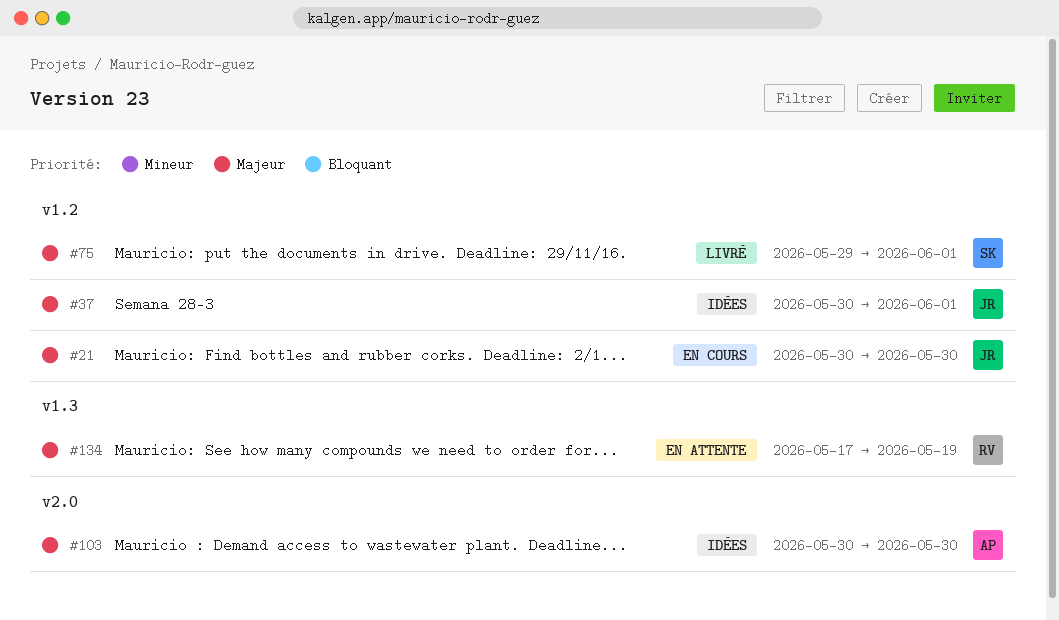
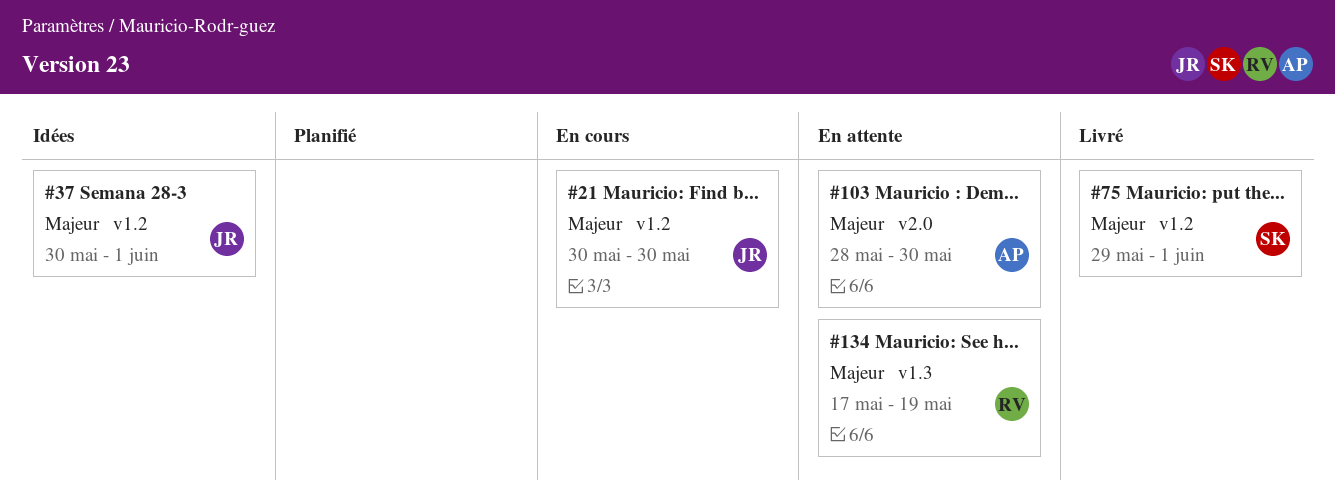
#103, status: Idées -> En attente
#103, start: May 30 -> May 28

